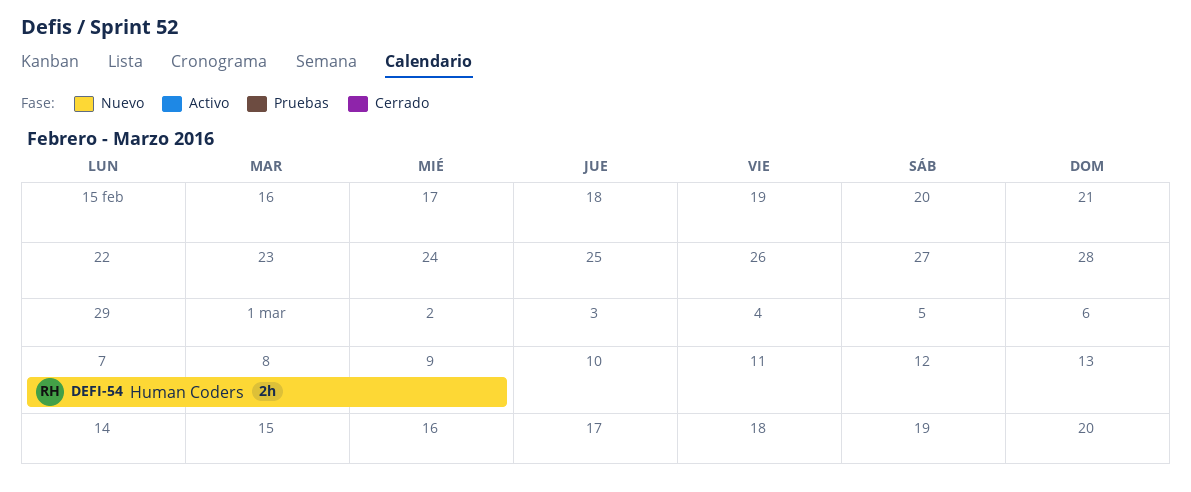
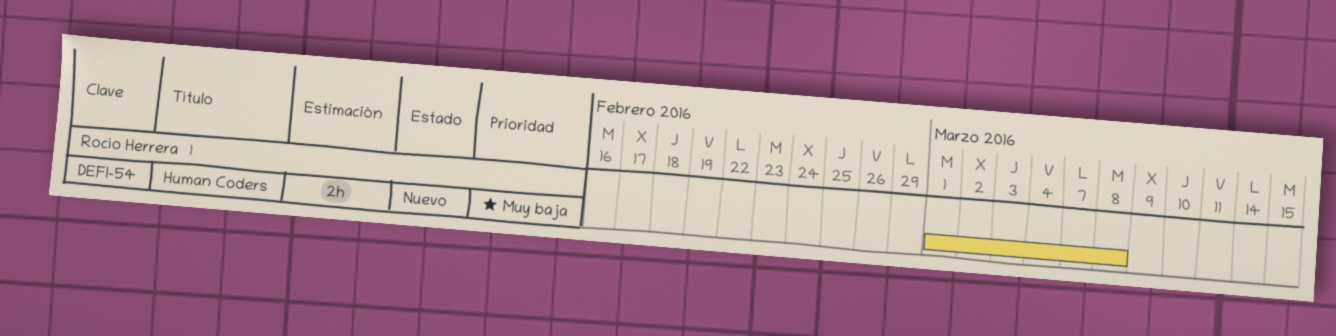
DEFI-54, start: Mar 7 -> Mar 1
DEFI-54, due: Mar 9 -> Mar 8

